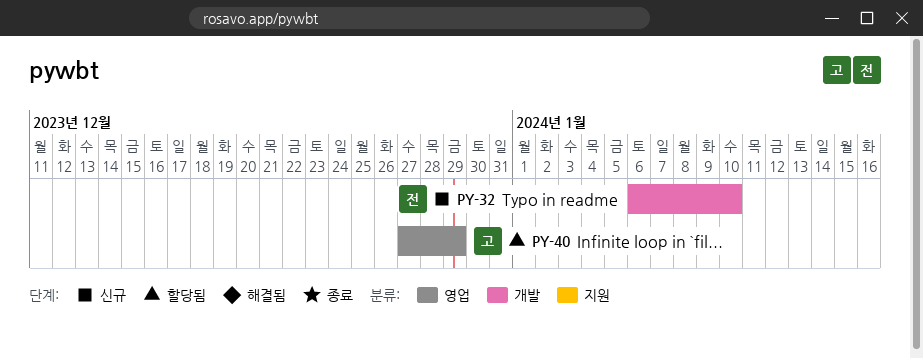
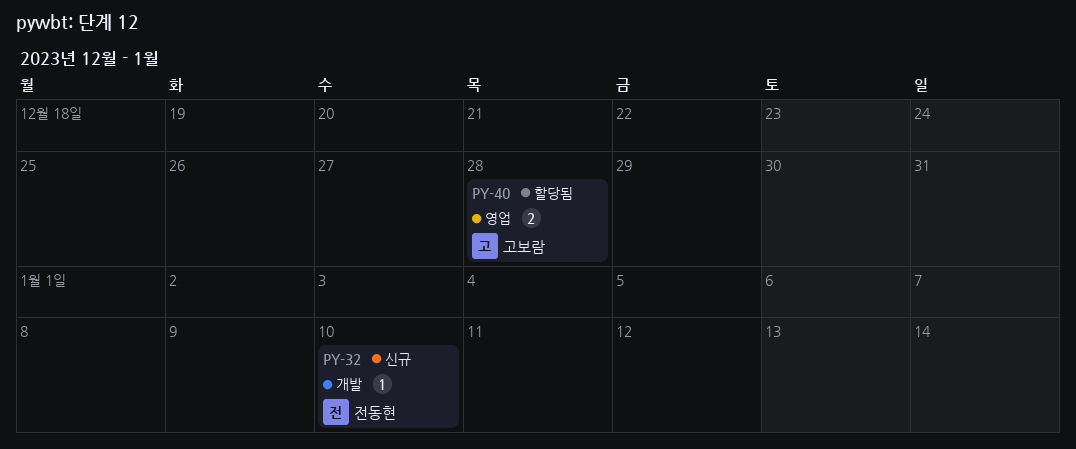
PY-40, due: Dec 29 -> Dec 28

